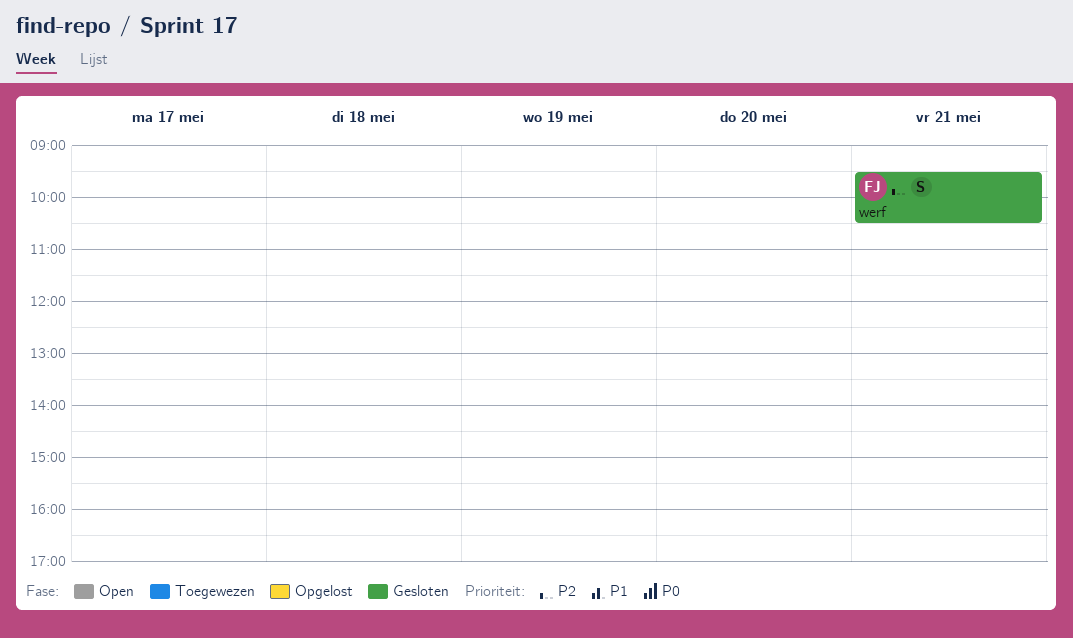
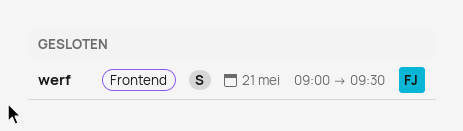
werf, begins: 09:30 -> 09:00
werf, ends: 10:30 -> 09:30

